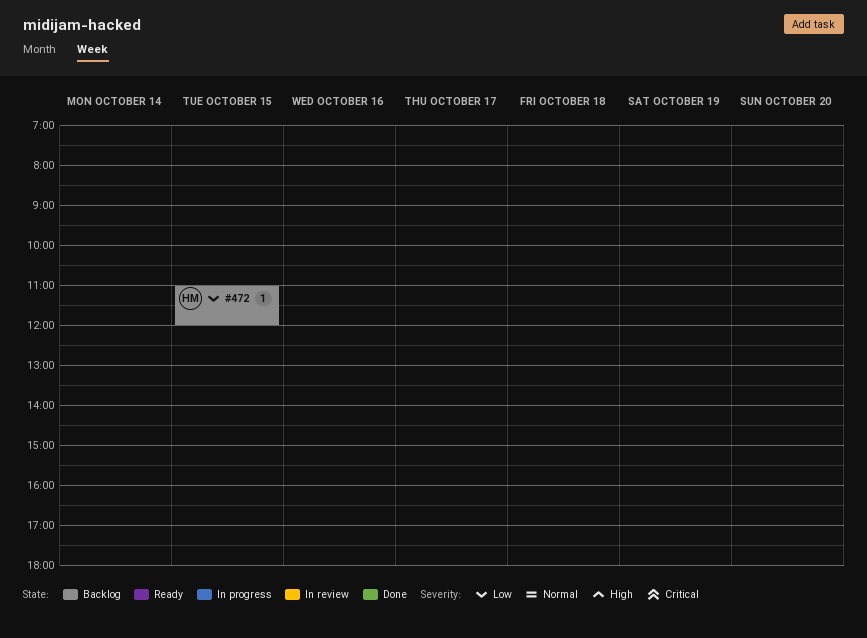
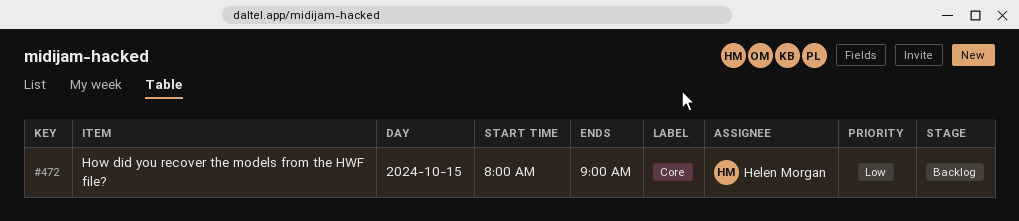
#472, begins: 11:00 -> 08:00
#472, ends: 12:00 -> 09:00

